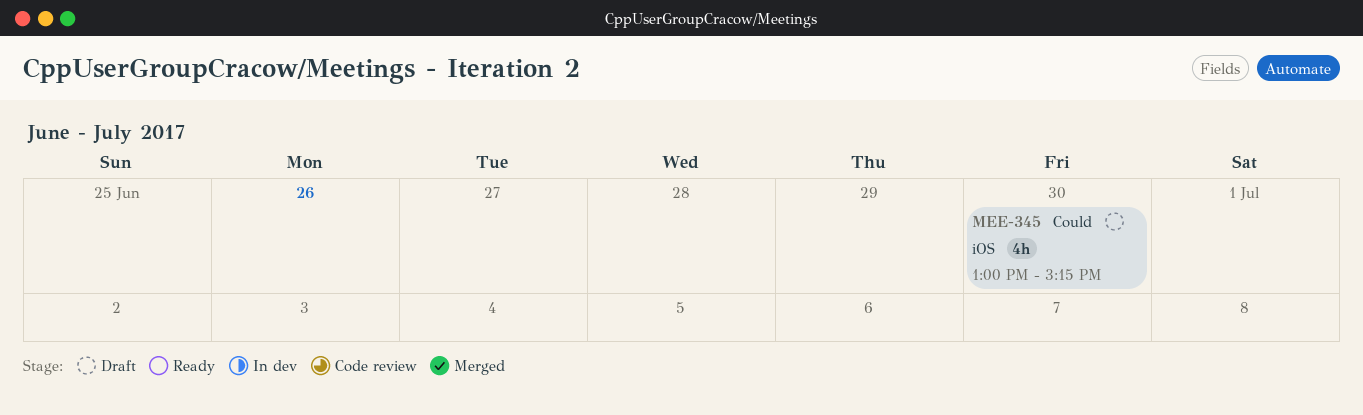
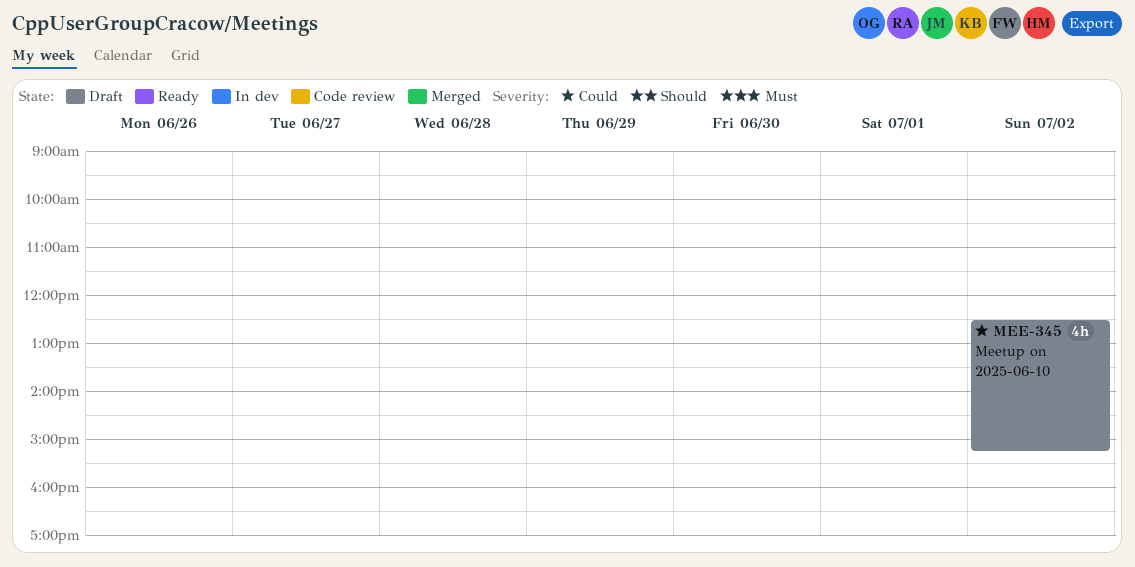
MEE-345, day: Jun 30 -> Jul 2
MEE-345, begins: 13:00 -> 12:30

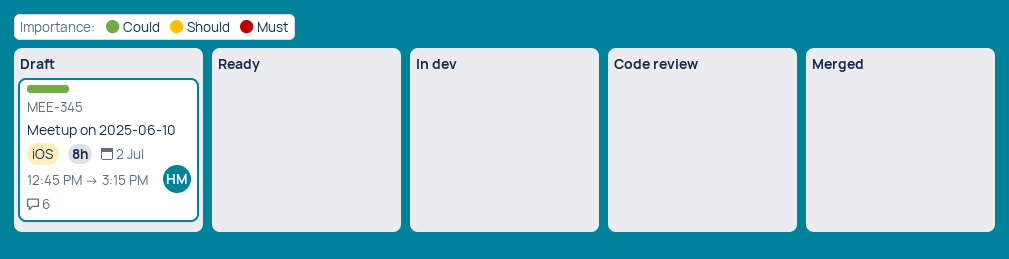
MEE-345, estimate: 4h -> 8h
MEE-345, begins: 12:30 -> 12:45

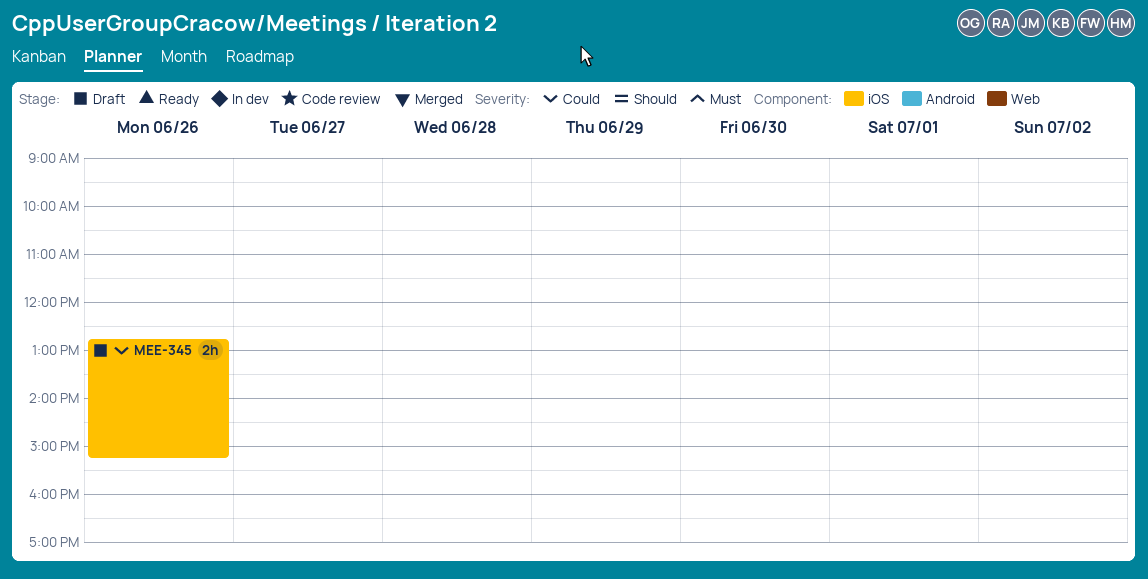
MEE-345, estimate: 8h -> 2h
MEE-345, day: Jul 2 -> Jun 26

